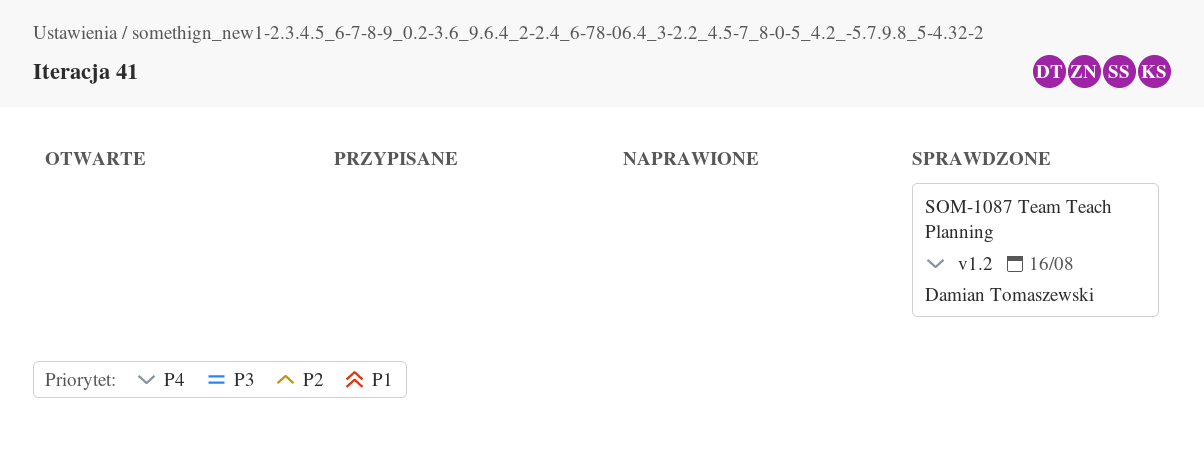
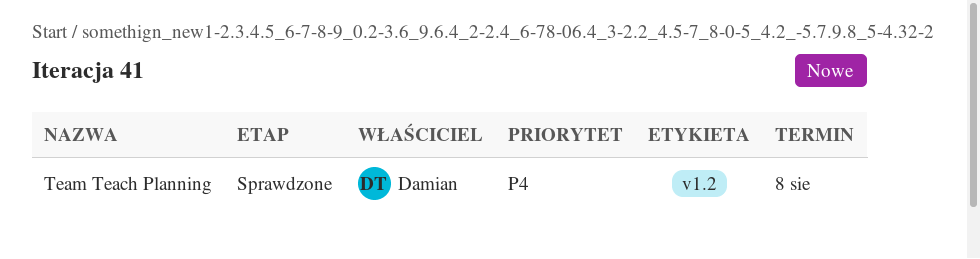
Team Teach Planning, due: Aug 16 -> Aug 8

